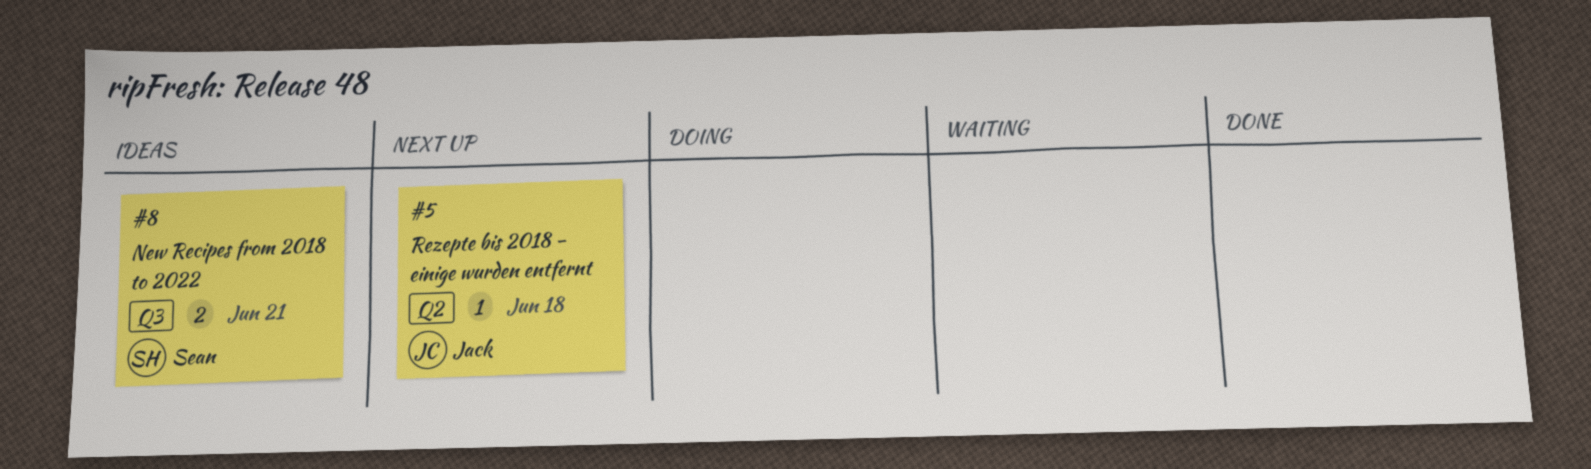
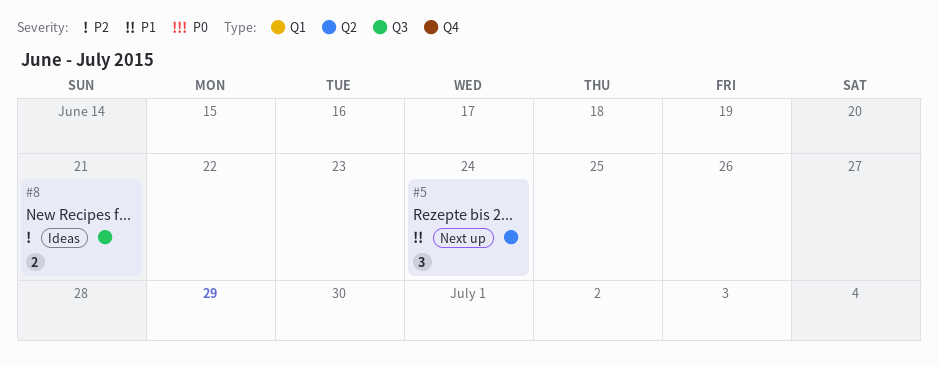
#5, estimate: 1 -> 3
#5, due: Jun 18 -> Jun 24

